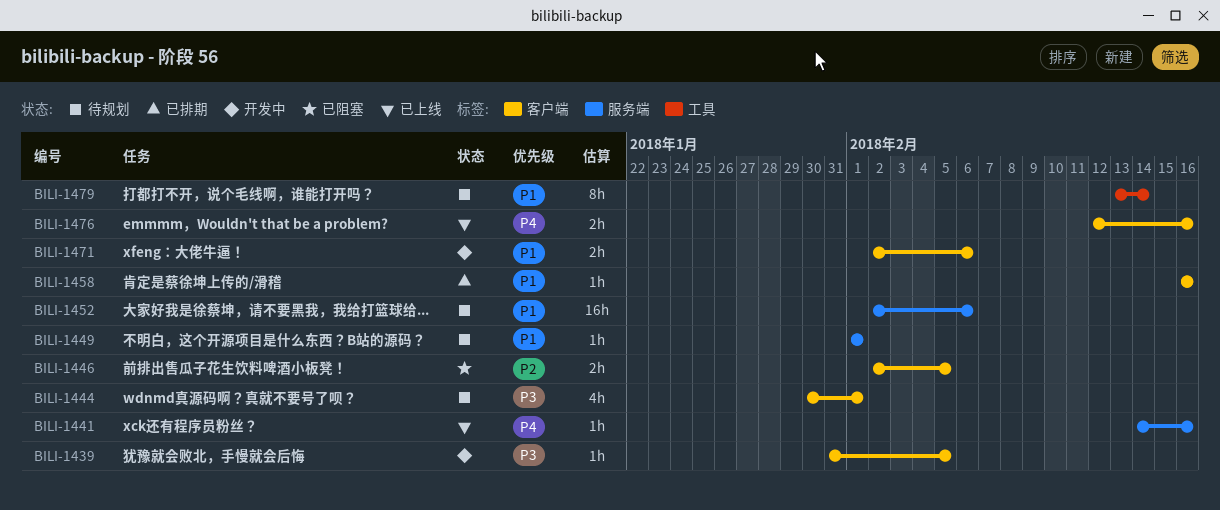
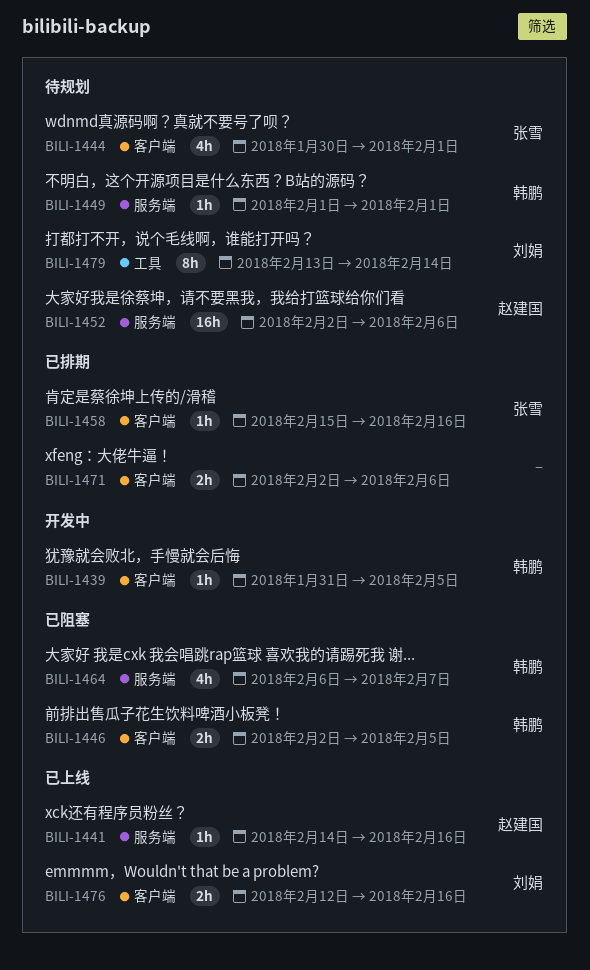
BILI-1458, start: Feb 16 -> Feb 15
BILI-1464: none -> present
BILI-1471, status: 开发中 -> 已排期

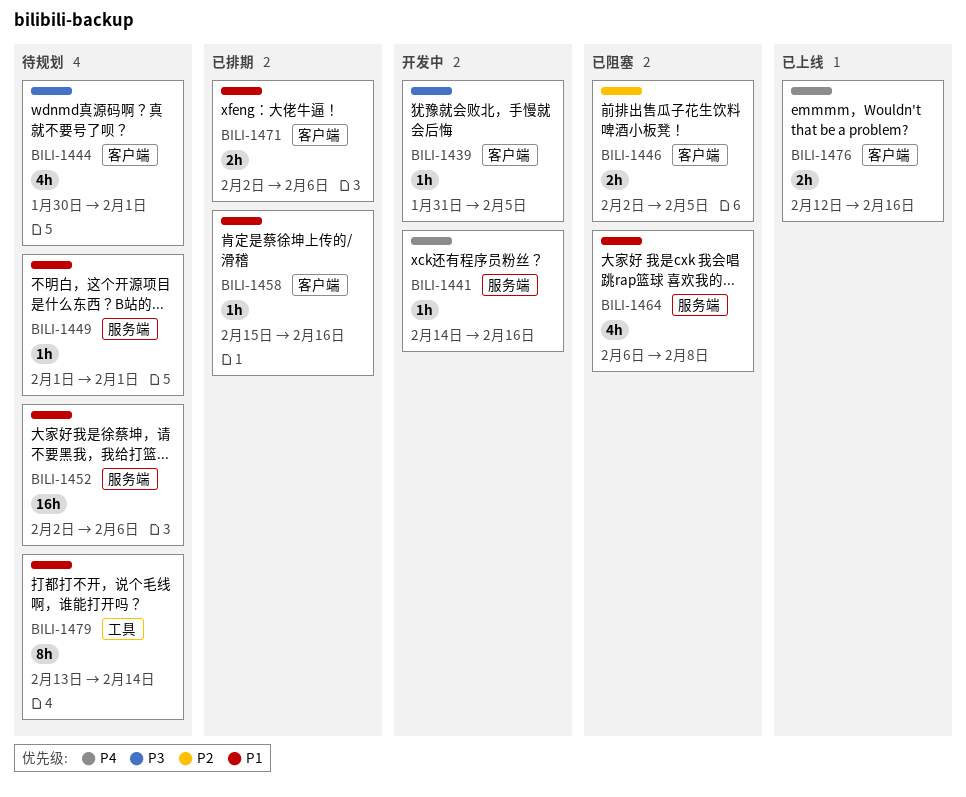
BILI-1441, status: 已上线 -> 开发中
BILI-1464, due: Feb 7 -> Feb 8

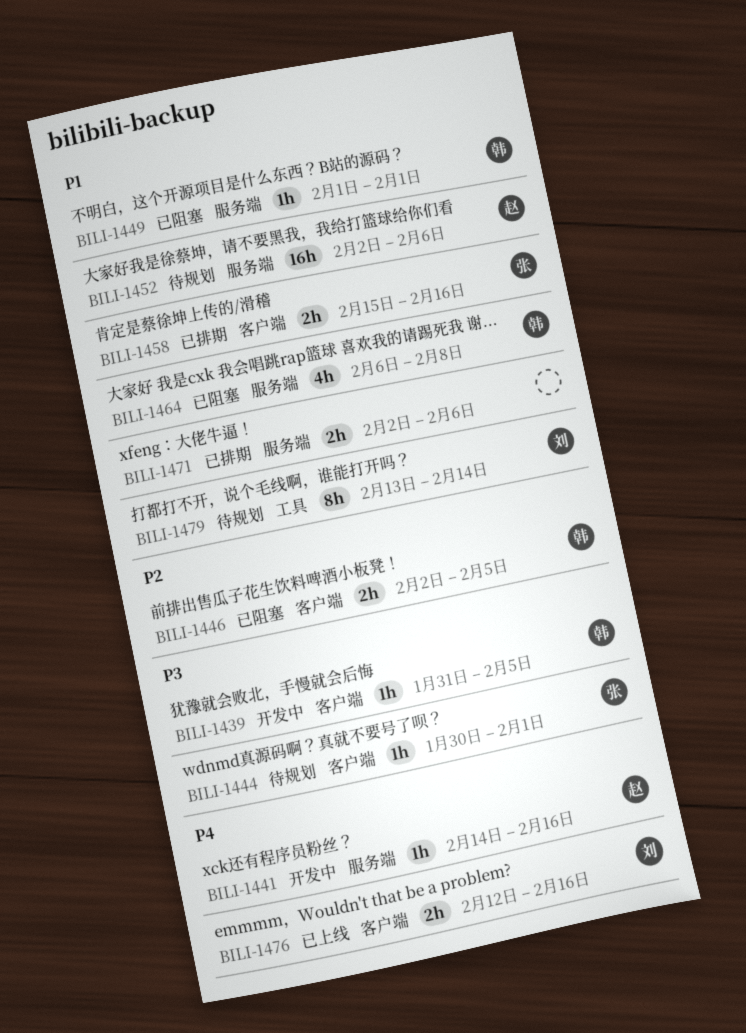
BILI-1444, estimate: 4h -> 1h
BILI-1449, status: 待规划 -> 已阻塞
BILI-1458, estimate: 1h -> 2h
BILI-1471, label: 客户端 -> 服务端

